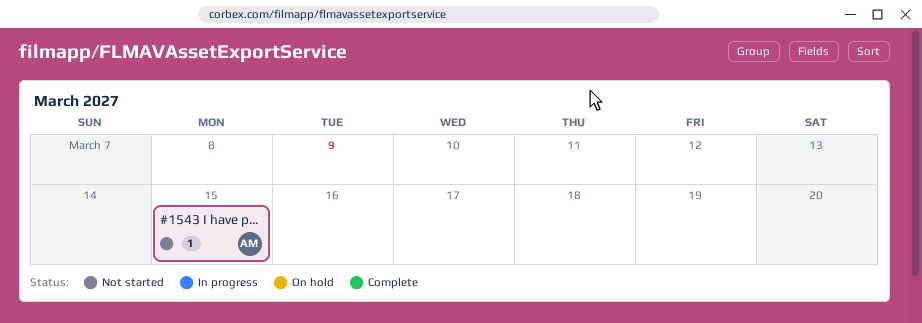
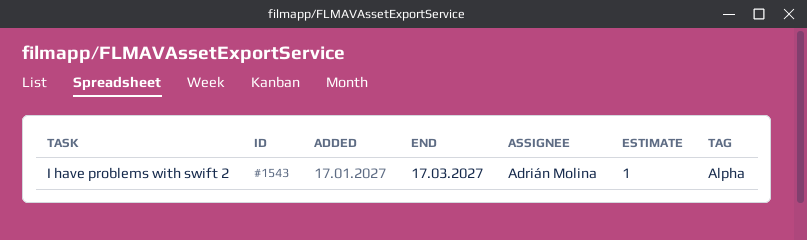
#1543, due: Mar 15 -> Mar 17

